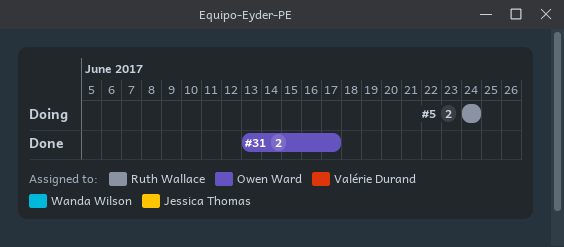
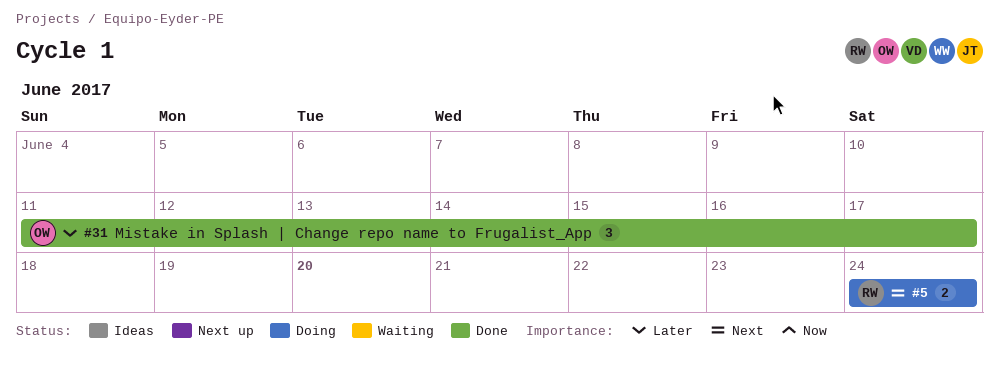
#31, estimate: 2 -> 3
#31, start: Jun 13 -> Jun 11

